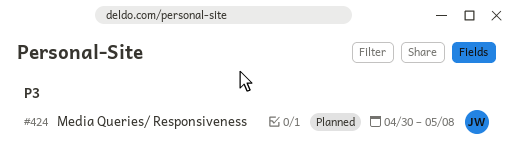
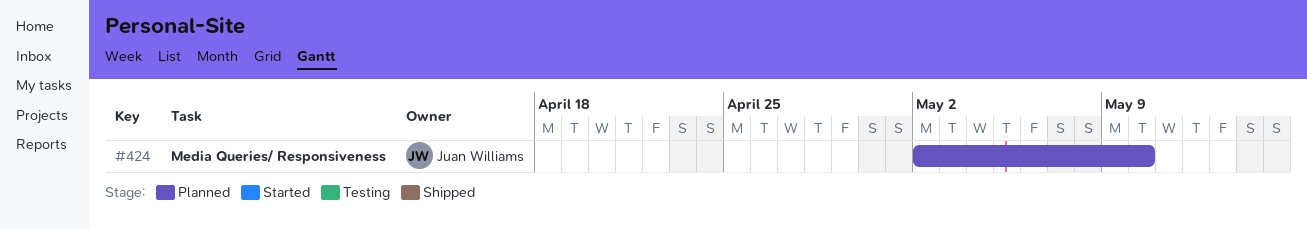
#424, start: Apr 30 -> May 2
#424, due: May 8 -> May 10

